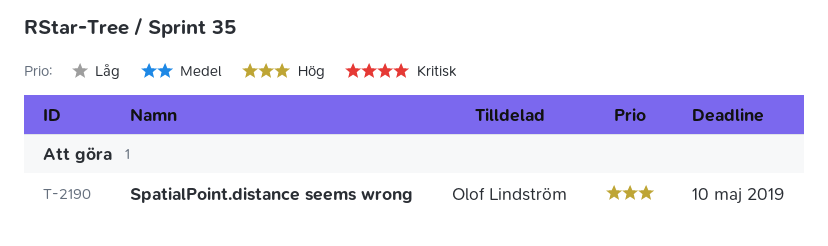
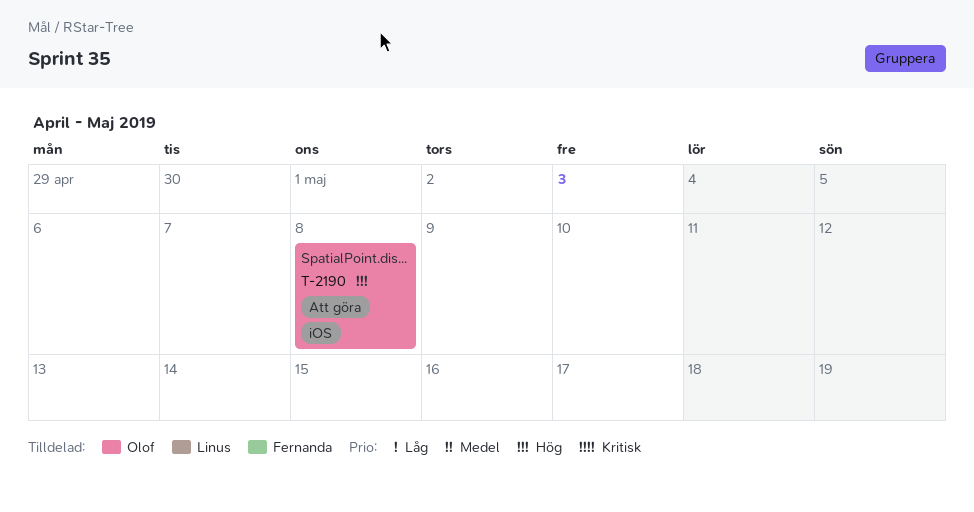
T-2190, due: May 10 -> May 8

